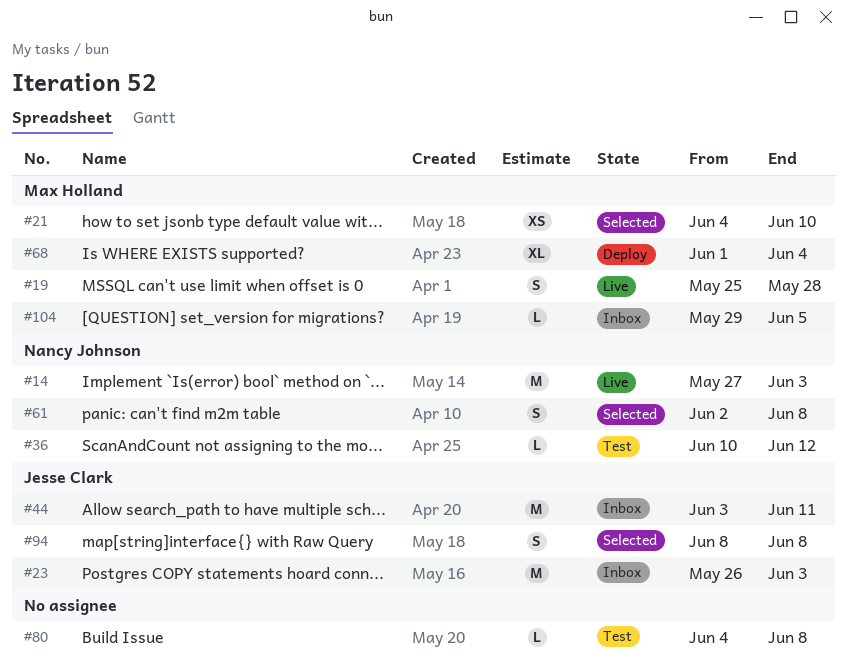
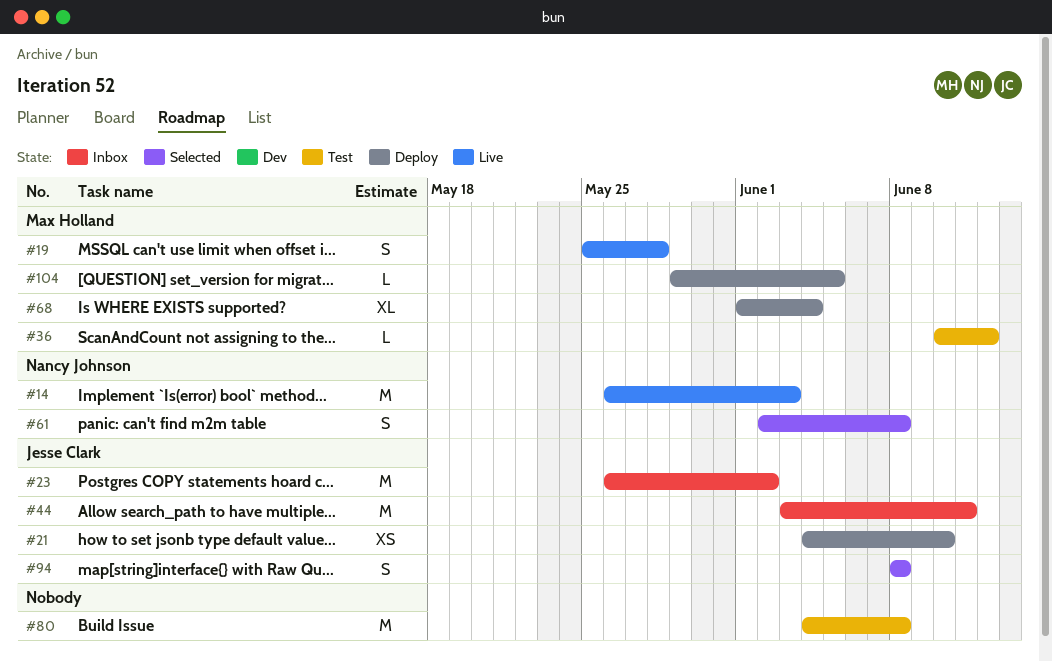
#14, start: May 27 -> May 26
#21, status: Selected -> Deploy
#21, owner: Max Holland -> Jesse Clark
#23, due: Jun 3 -> Jun 2
#36, owner: Nancy Johnson -> Max Holland
#80, estimate: L -> M
#104, status: Inbox -> Deploy

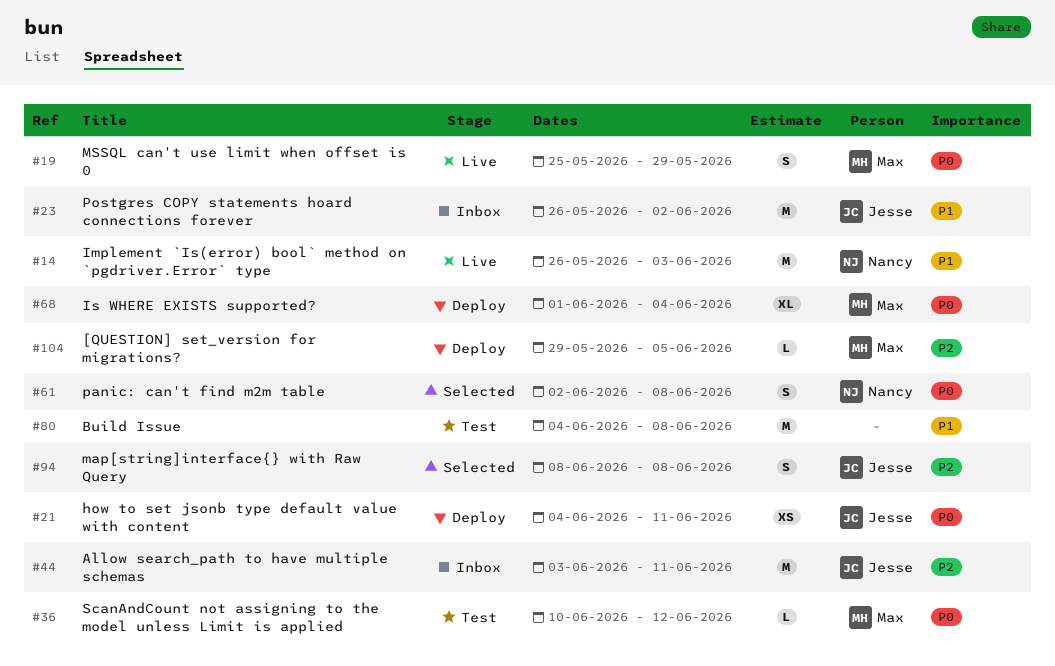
#19, due: May 28 -> May 29
#21, due: Jun 10 -> Jun 11

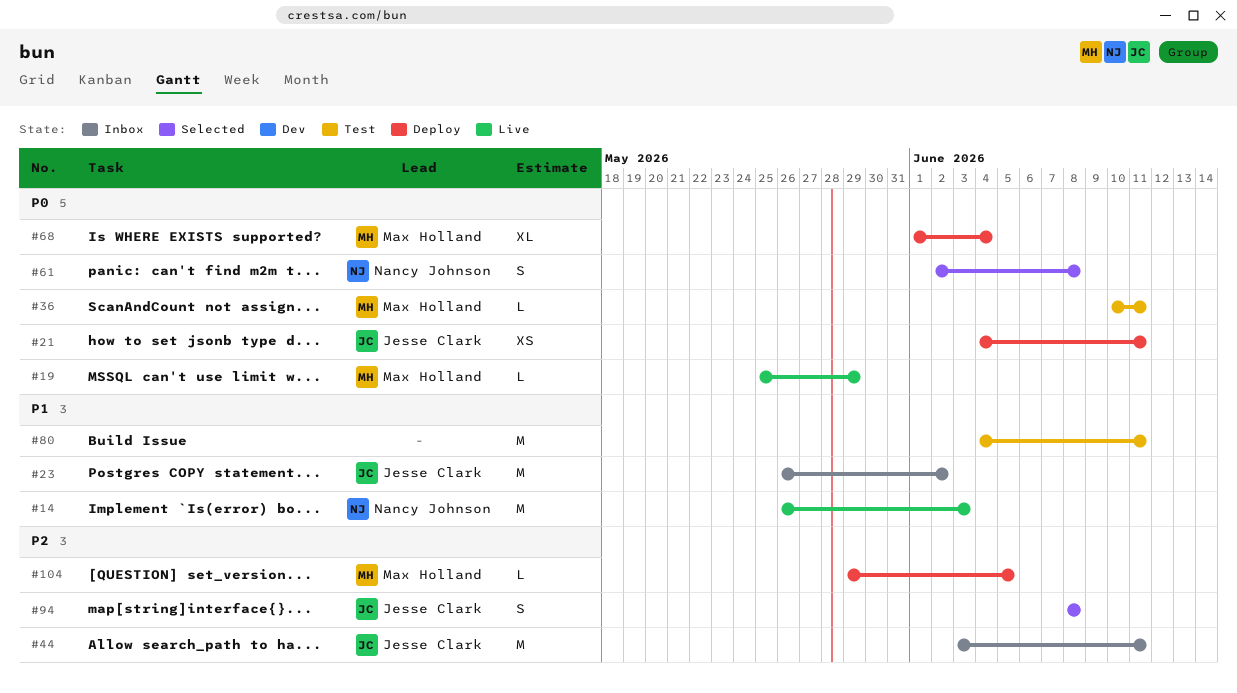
#19, estimate: S -> L
#36, due: Jun 12 -> Jun 11
#80, due: Jun 8 -> Jun 11

